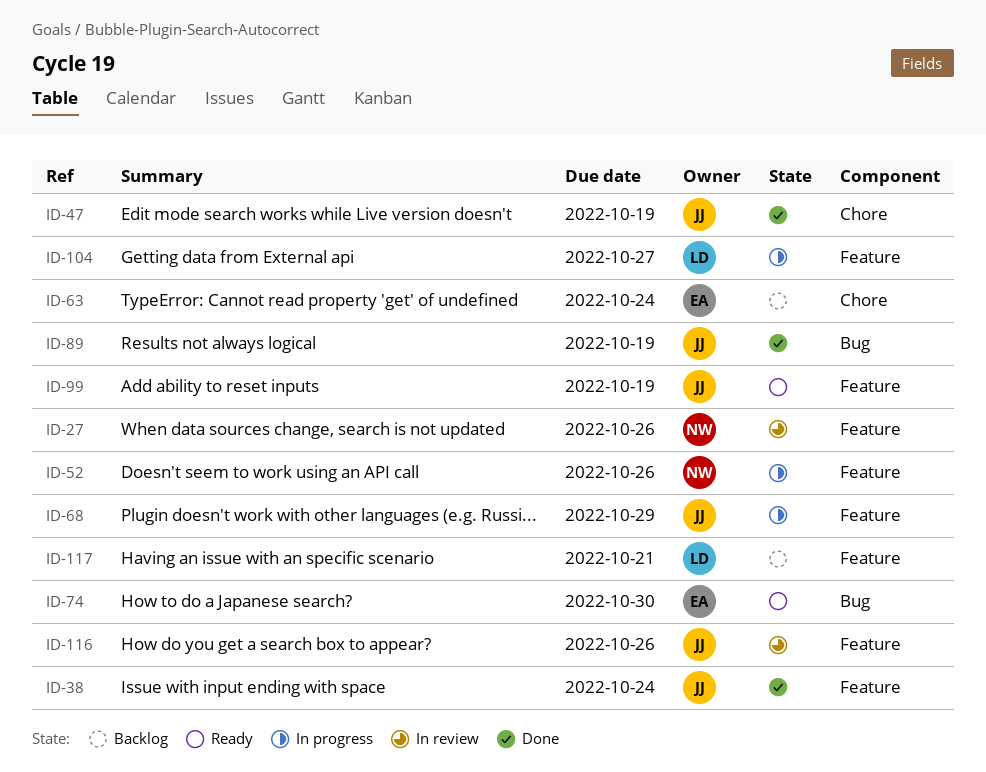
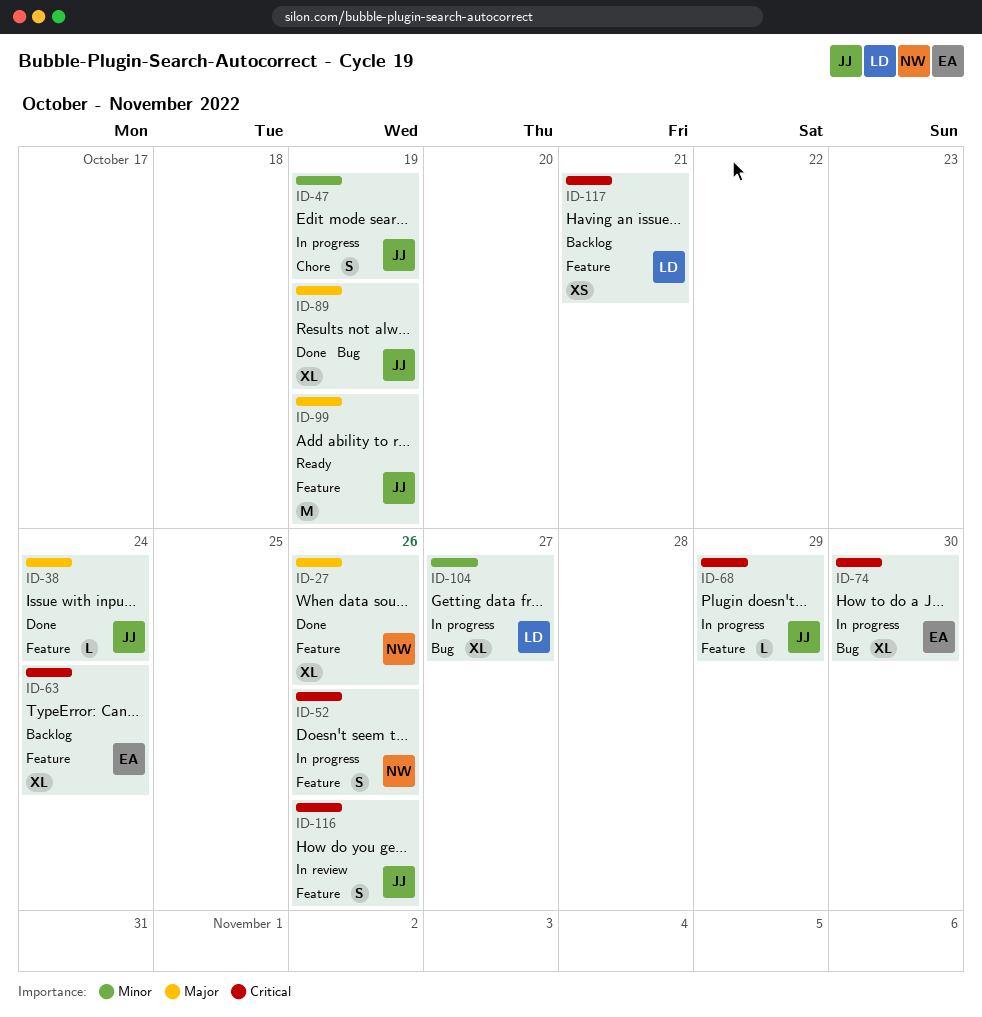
ID-27, status: In review -> Done
ID-47, status: Done -> In progress
ID-63, label: Chore -> Feature
ID-74, status: Ready -> In progress
ID-104, label: Feature -> Bug

